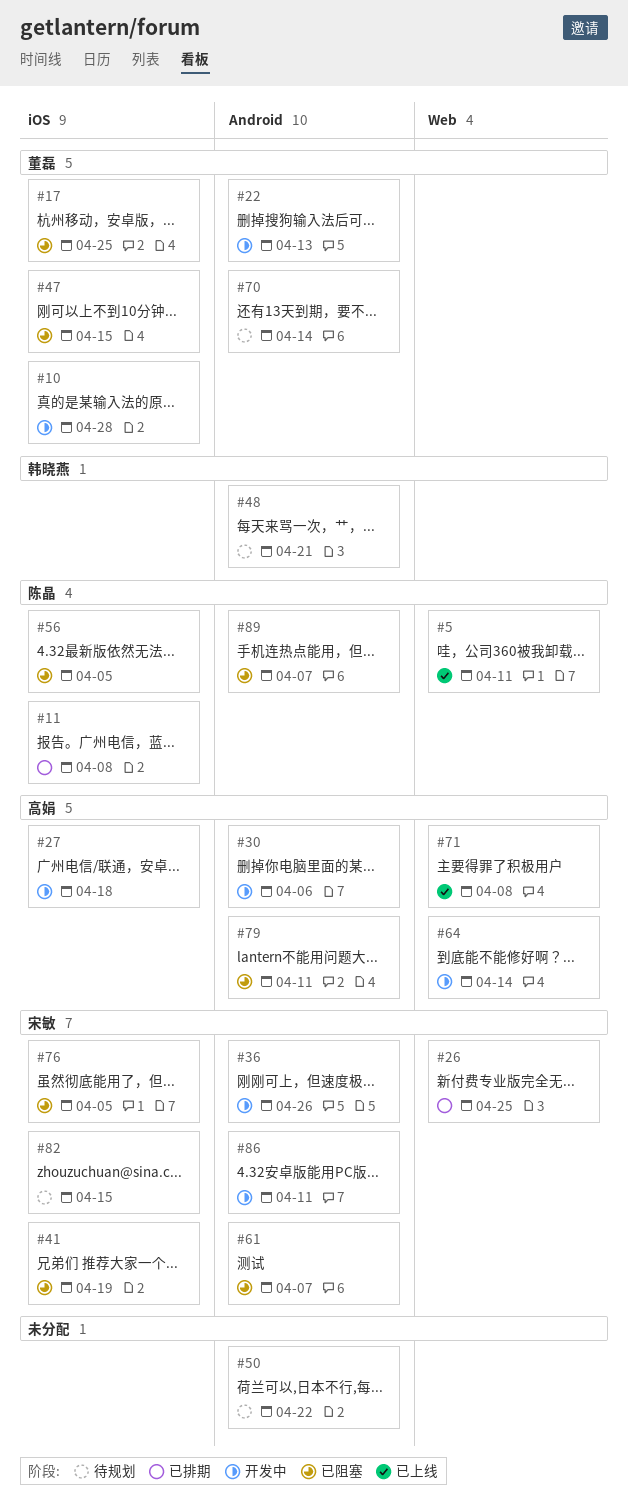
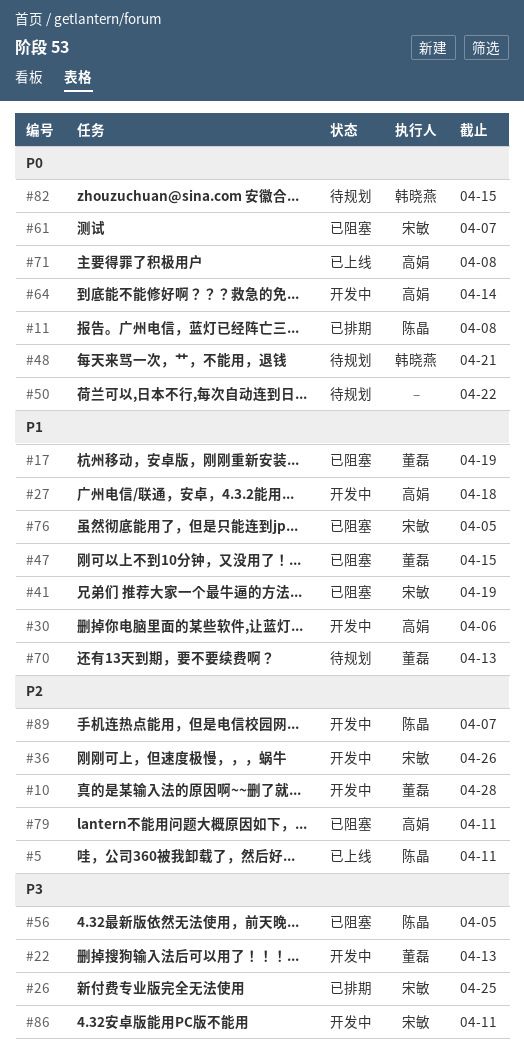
#17, due: Apr 25 -> Apr 19
#70, due: Apr 14 -> Apr 13
#82, owner: 宋敏 -> 韩晓燕
#89, status: 已阻塞 -> 开发中

